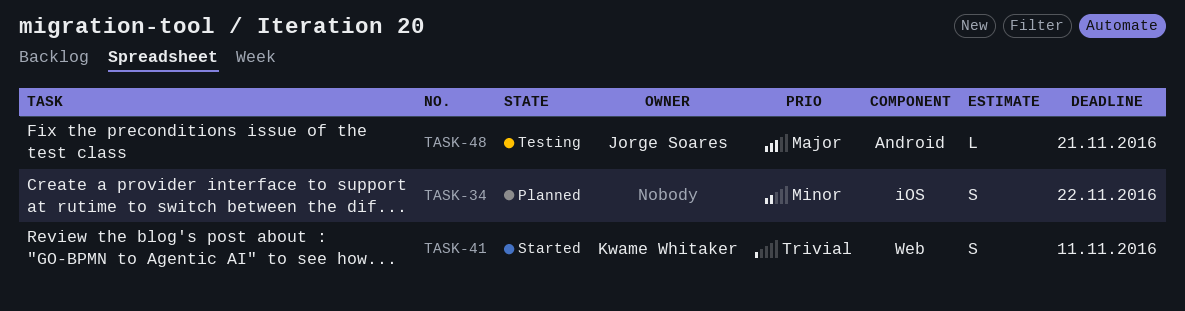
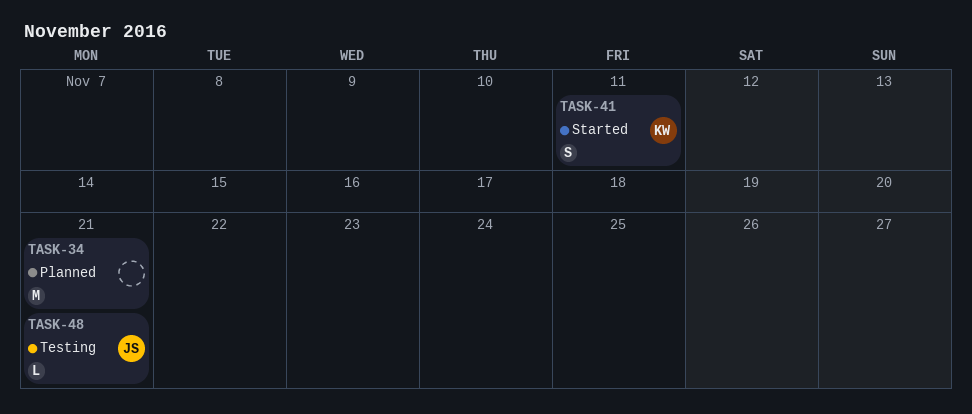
TASK-34, estimate: S -> M
TASK-34, due: Nov 22 -> Nov 21

